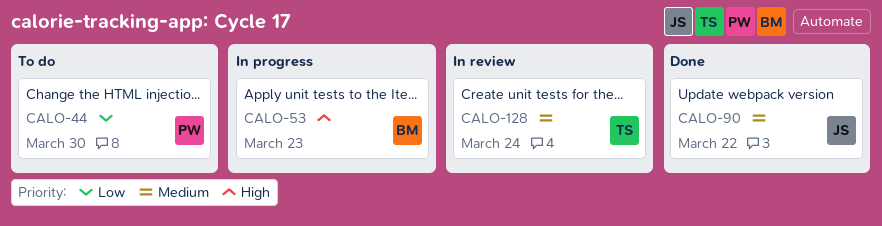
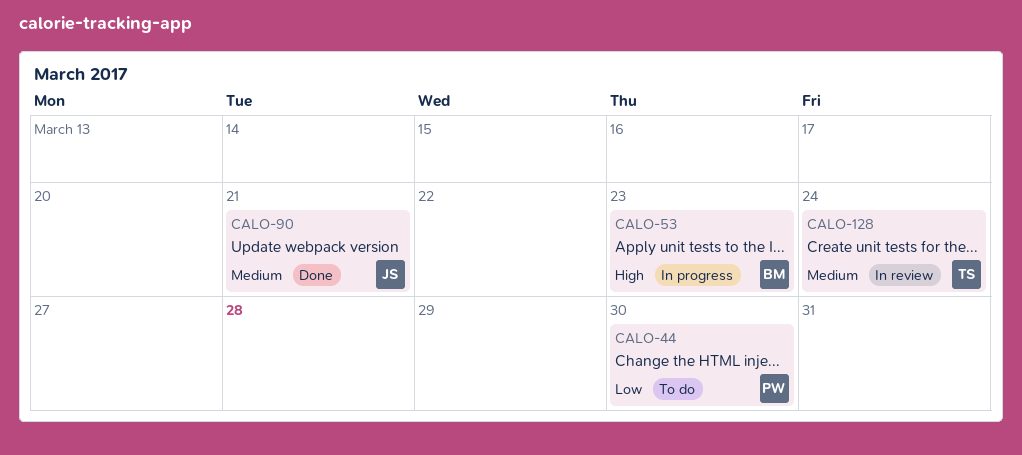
CALO-90, due: Mar 22 -> Mar 21

